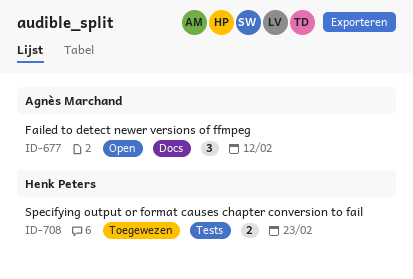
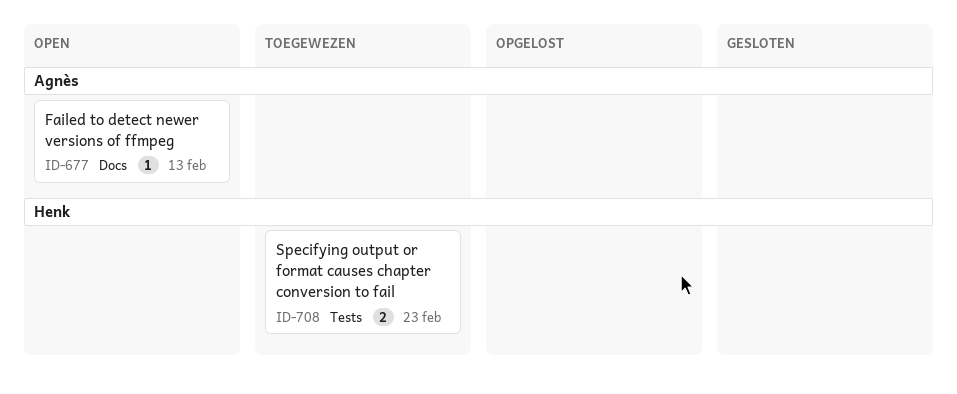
ID-677, estimate: 3 -> 1
ID-677, due: Feb 12 -> Feb 13

